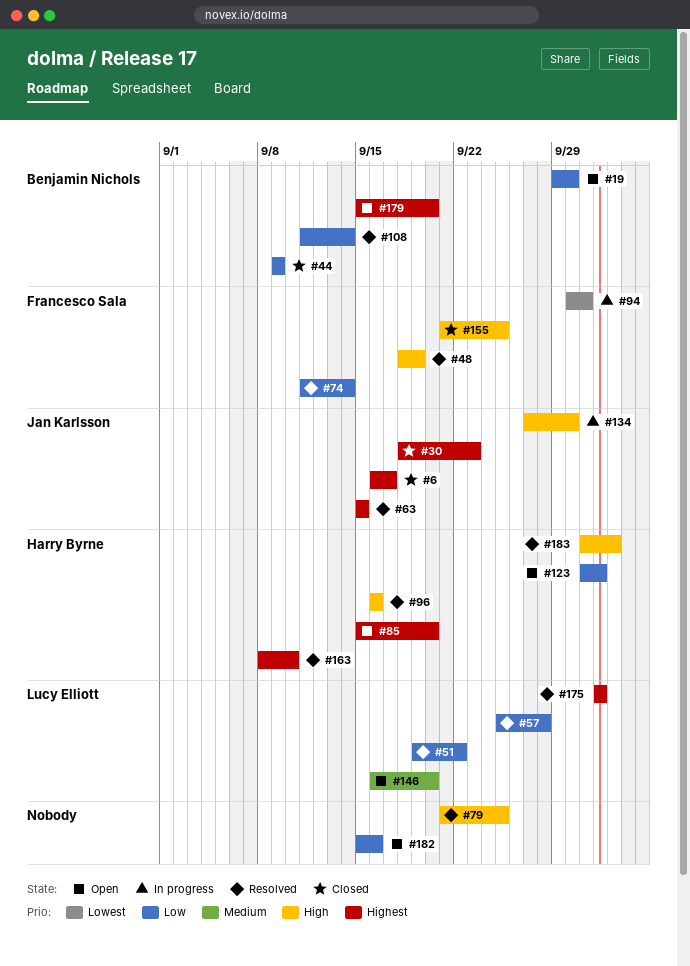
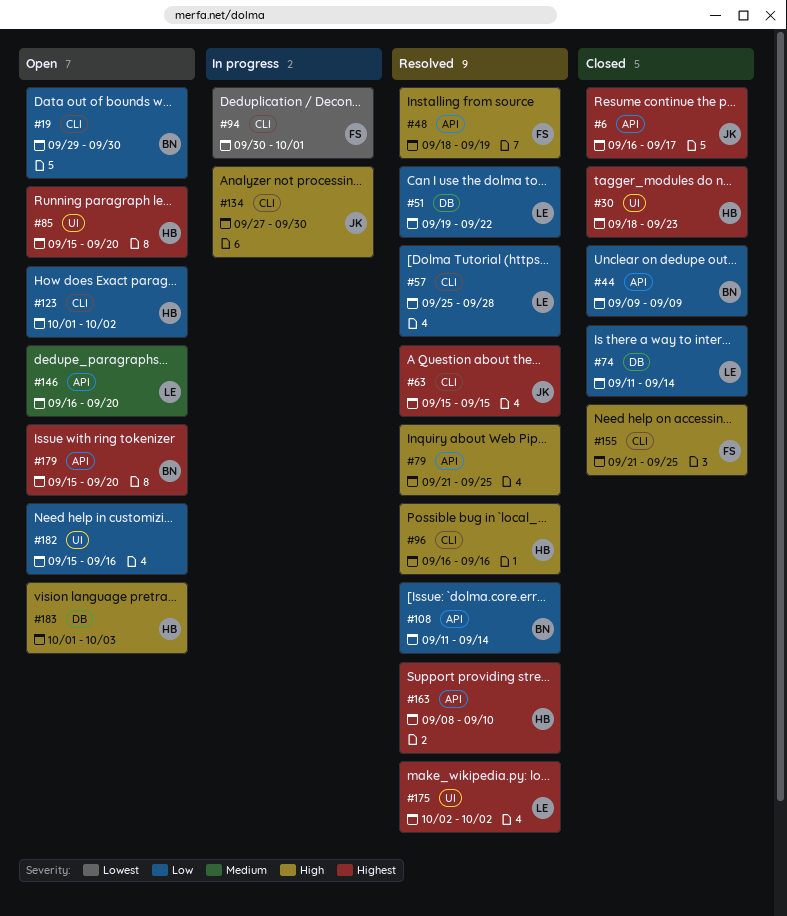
#30, owner: Jan Karlsson -> Harry Byrne
#74, status: Resolved -> Closed
#74, owner: Francesco Sala -> Lucy Elliott
#183, status: Resolved -> Open

